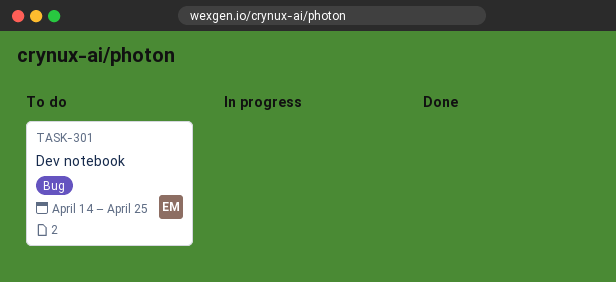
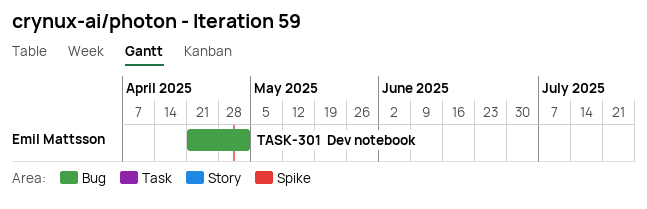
TASK-301, start: Apr 14 -> Apr 21
TASK-301, due: Apr 25 -> May 2

